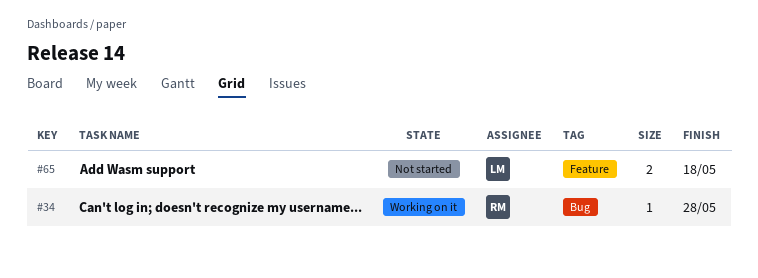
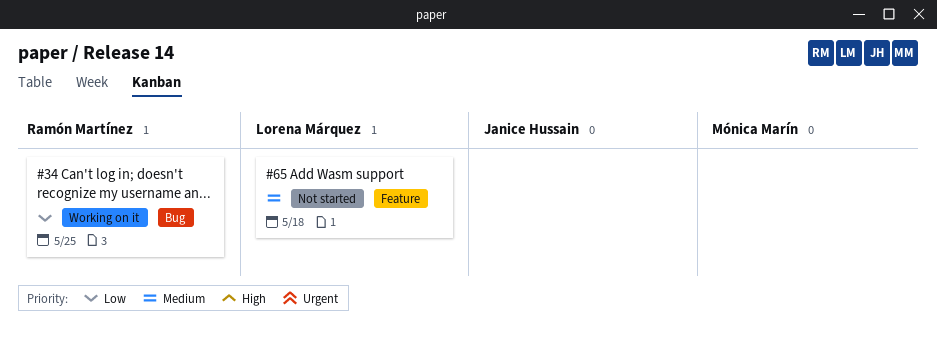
#34, due: May 28 -> May 25

